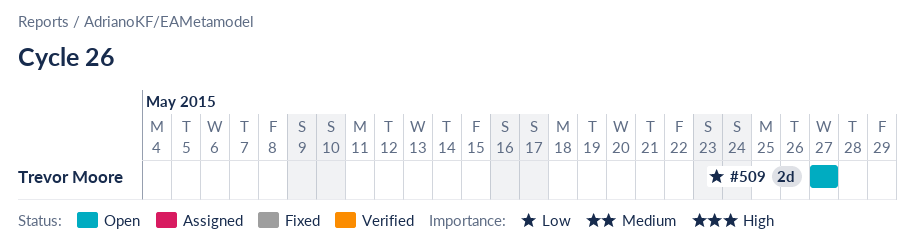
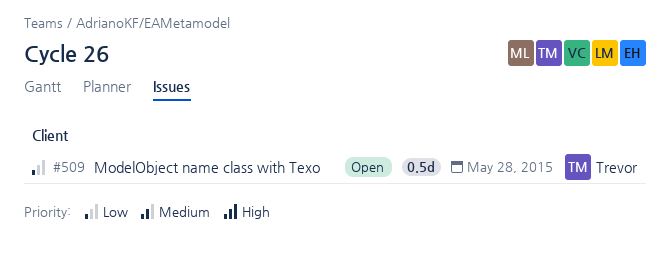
#509, estimate: 2d -> 0.5d
#509, due: May 27 -> May 28

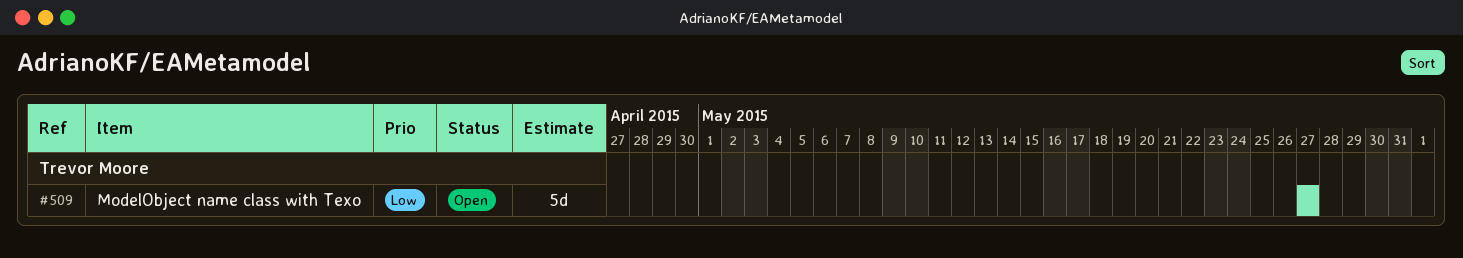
#509, estimate: 0.5d -> 5d
#509, due: May 28 -> May 27

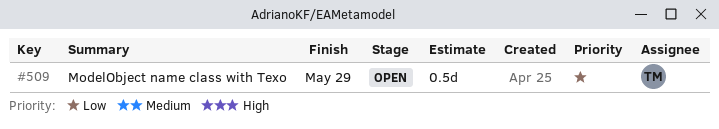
#509, estimate: 5d -> 0.5d
#509, due: May 27 -> May 29

